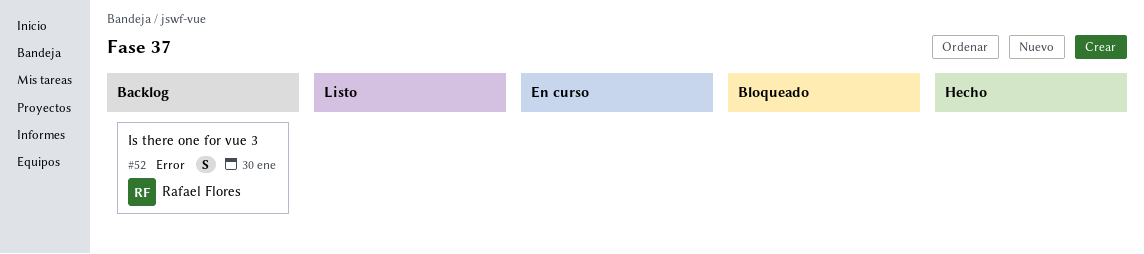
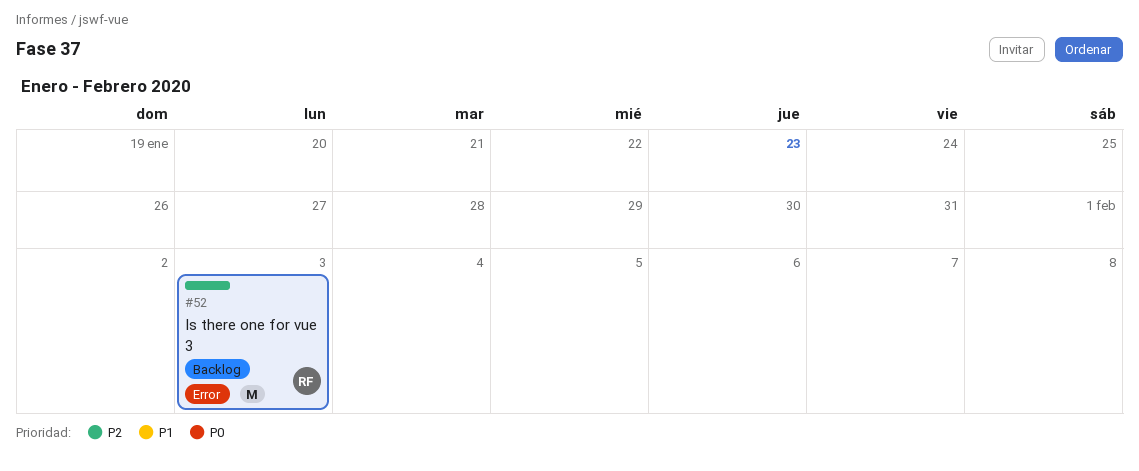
#52, estimate: S -> M
#52, due: Jan 30 -> Feb 3

